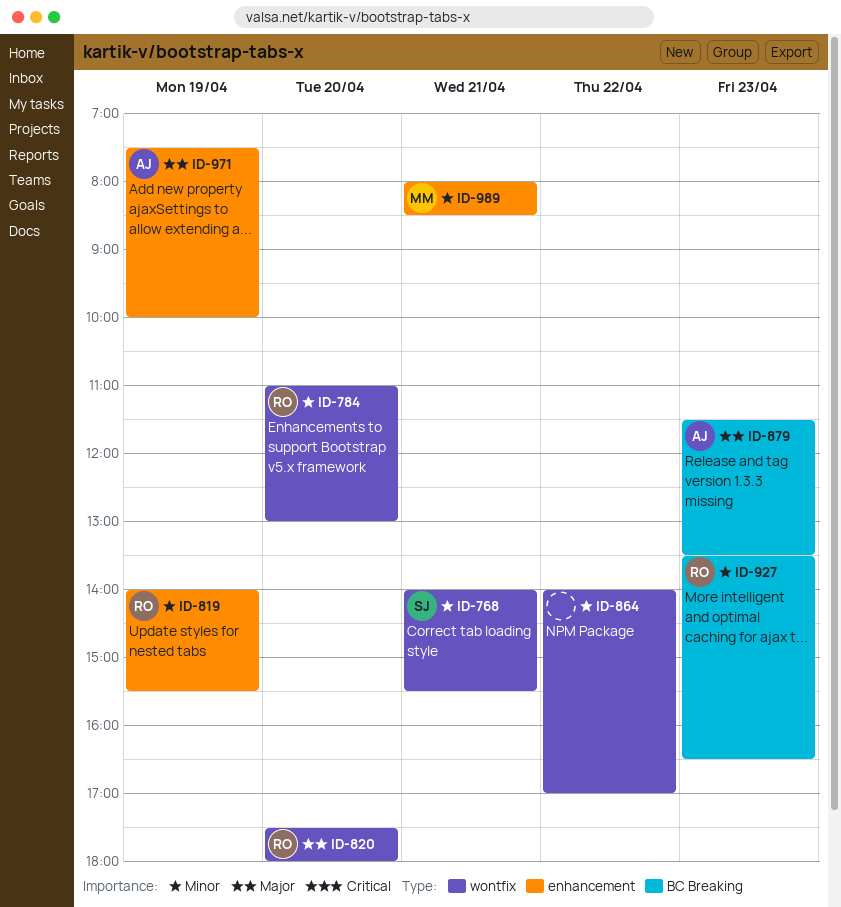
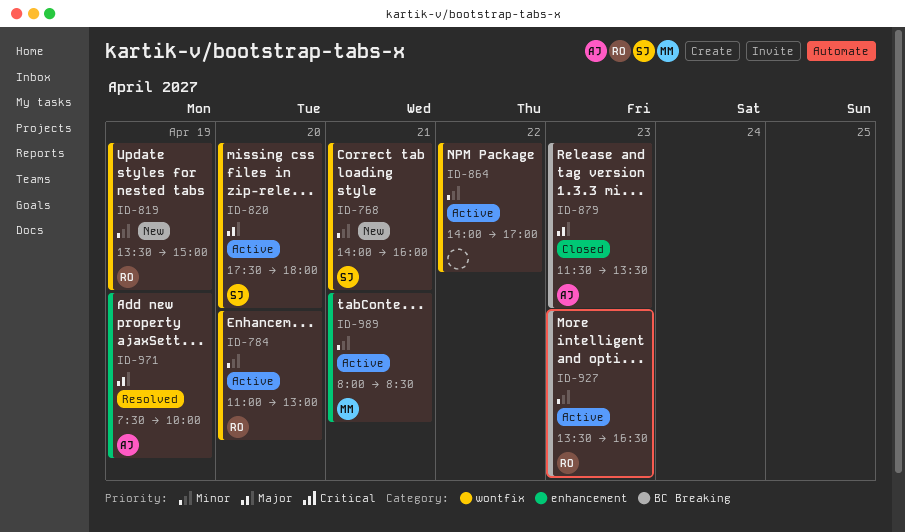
ID-768, ends: 15:30 -> 16:00
ID-819, label: enhancement -> wontfix
ID-819, begins: 14:00 -> 13:30
ID-819, ends: 15:30 -> 15:00
ID-820, owner: RO -> SJ

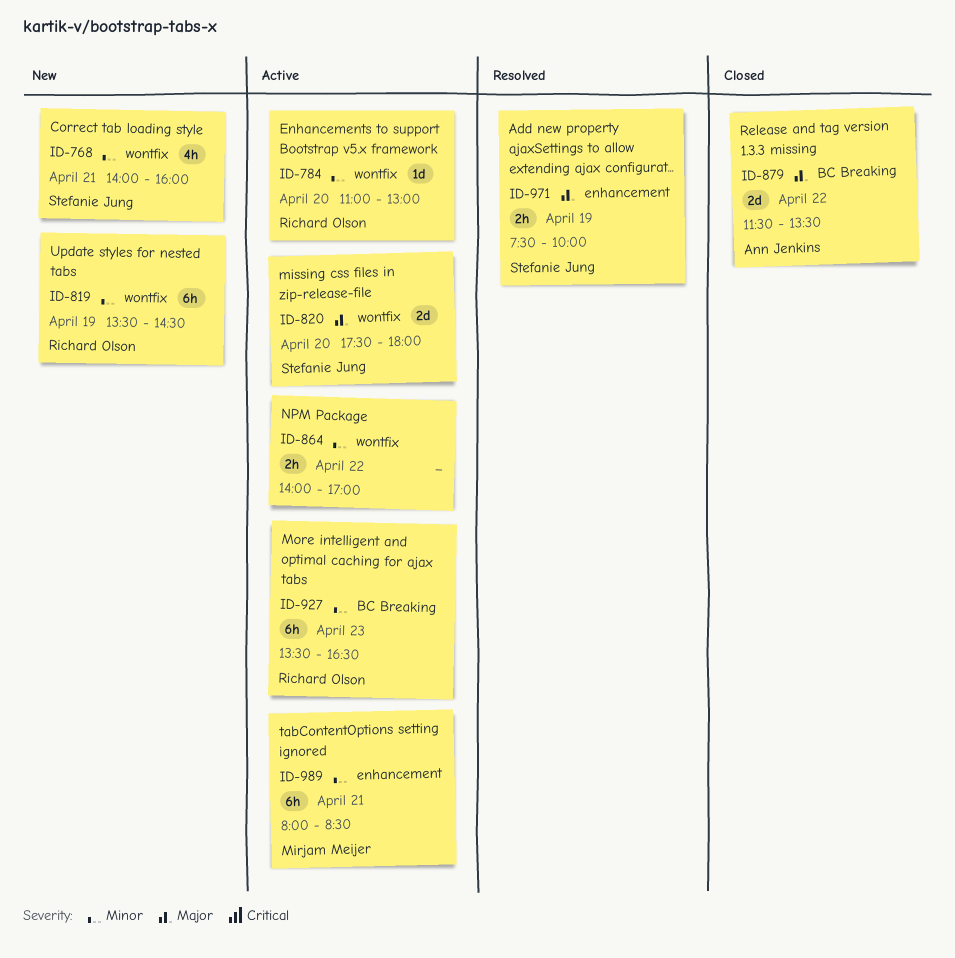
ID-819, ends: 15:00 -> 14:30
ID-879, day: Apr 23 -> Apr 22
ID-971, owner: Ann Jenkins -> Stefanie Jung

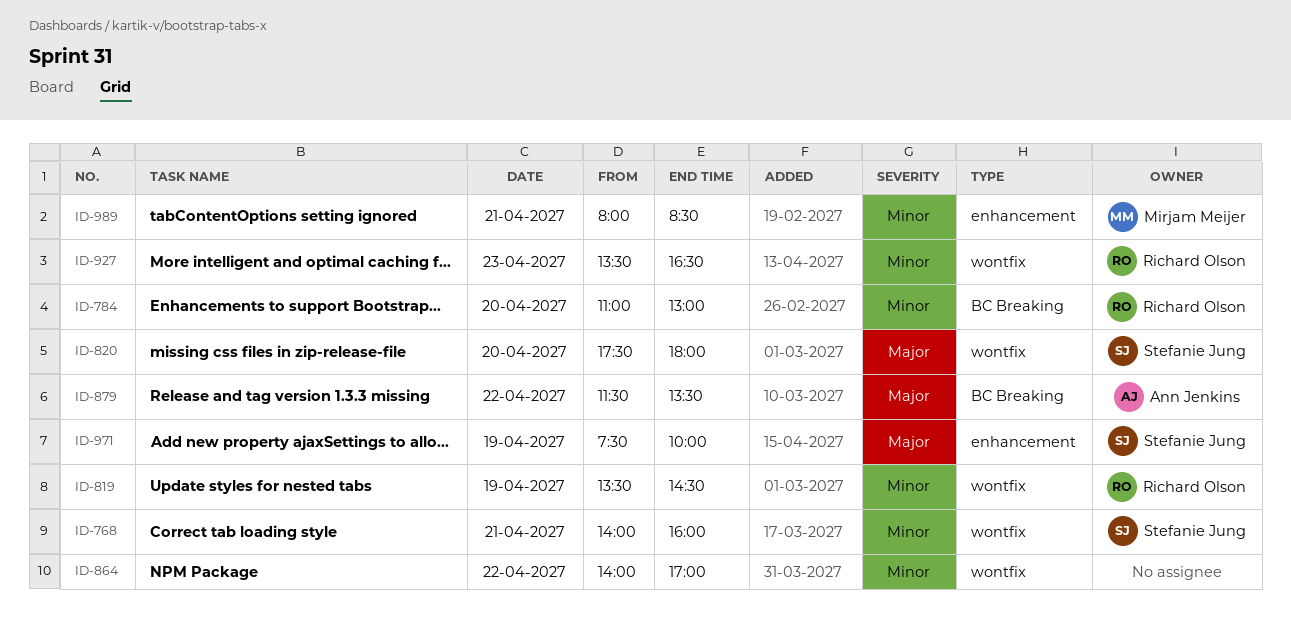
ID-784, label: wontfix -> BC Breaking
ID-927, label: BC Breaking -> wontfix

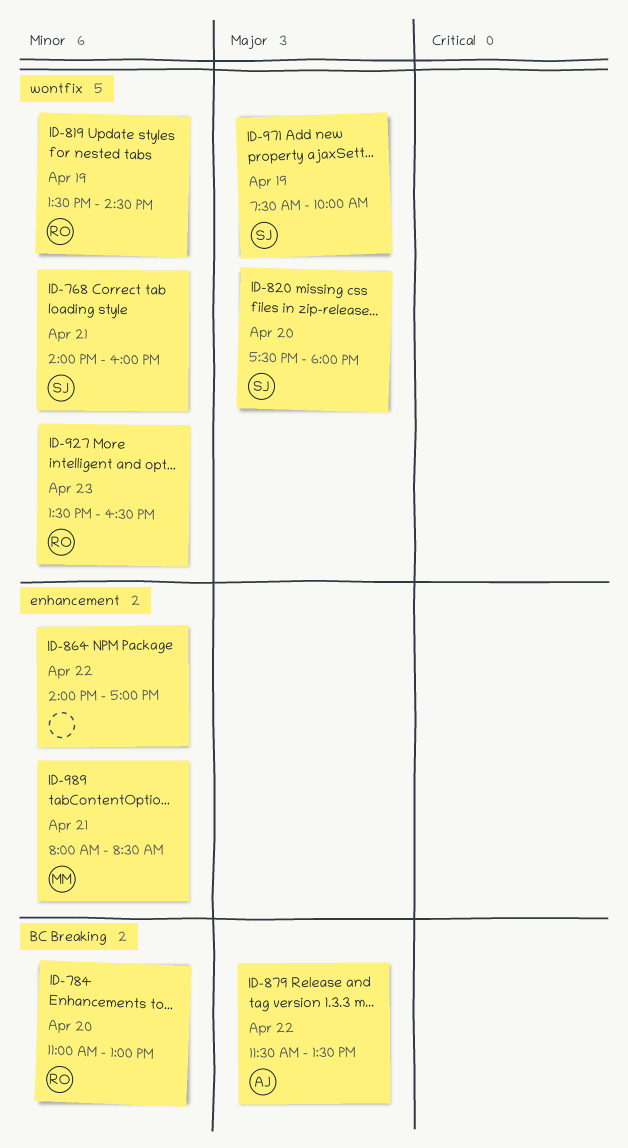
ID-864, label: wontfix -> enhancement
ID-971, label: enhancement -> wontfix

